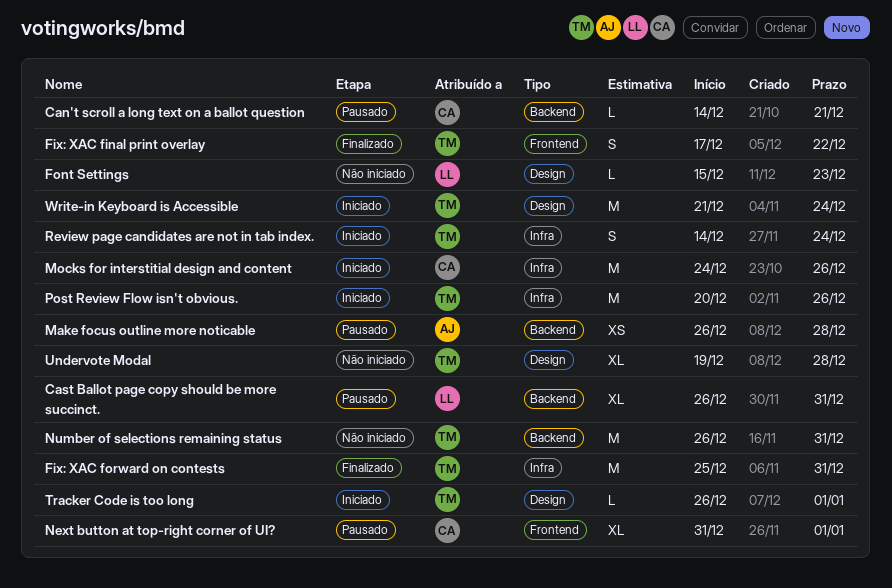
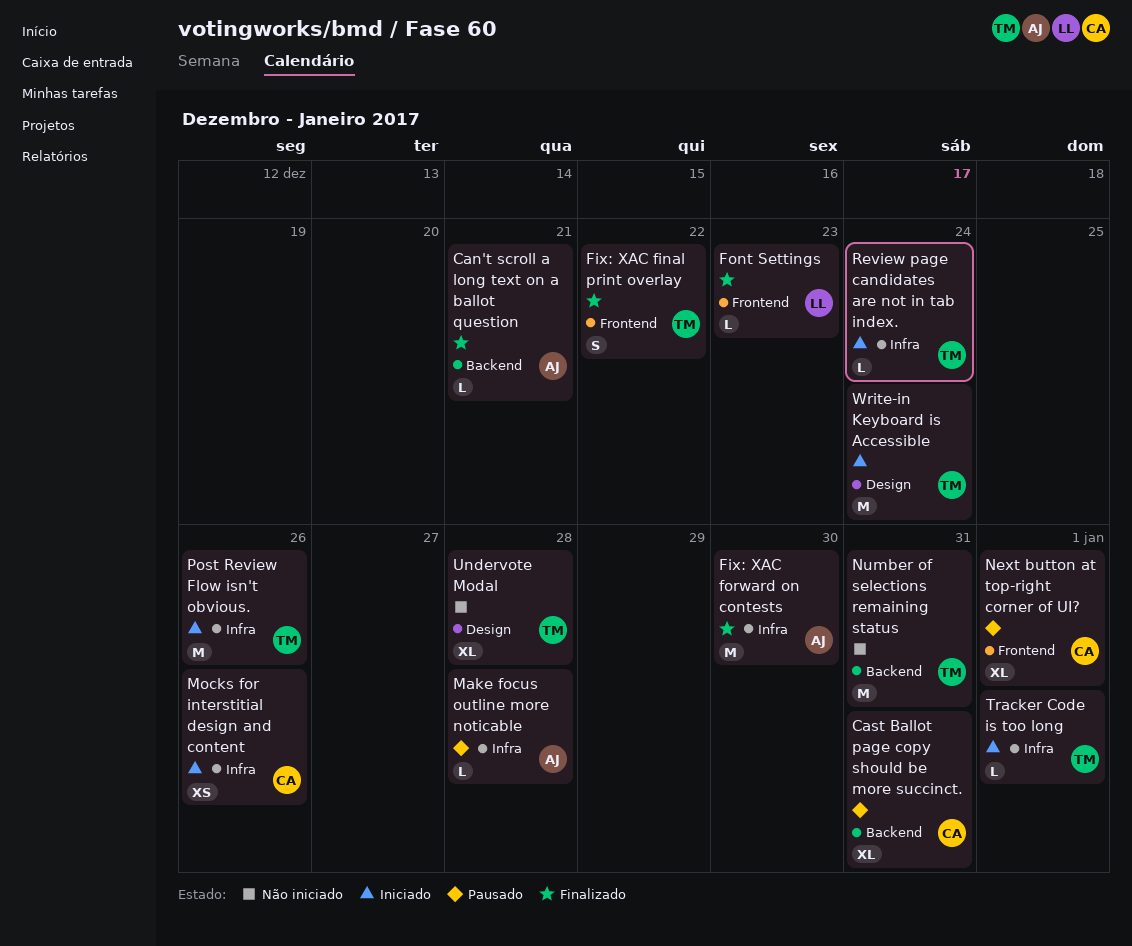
Can't scroll a long text on a ballot question, status: Pausado -> Finalizado
Can't scroll a long text on a ballot question, owner: CA -> AJ
Cast Ballot page copy should be more succinct., owner: LL -> CA
Fix: XAC forward on contests, owner: TM -> AJ
Fix: XAC forward on contests, due: Dec 31 -> Dec 30
Font Settings, status: Não iniciado -> Finalizado
Font Settings, label: Design -> Frontend
Make focus outline more noticable, label: Backend -> Infra
Make focus outline more noticable, estimate: XS -> L
Mocks for interstitial design and content, estimate: M -> XS
Review page candidates are not in tab index., estimate: S -> L
Tracker Code is too long, label: Design -> Infra

